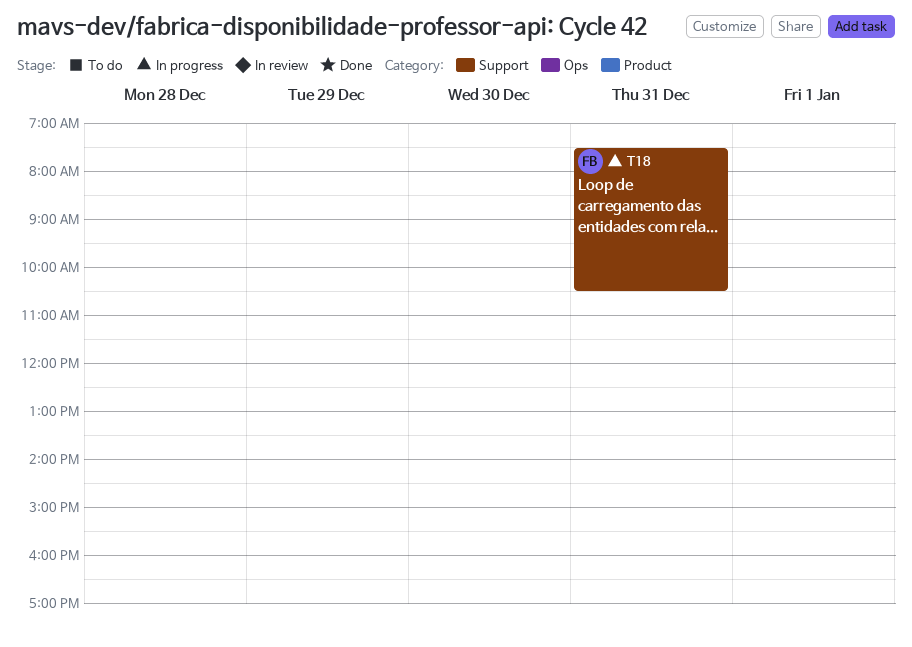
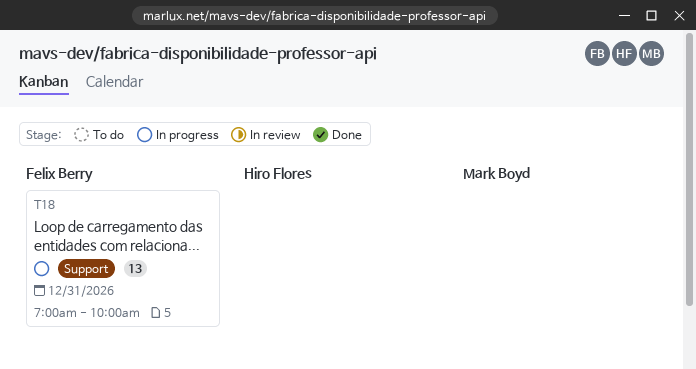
T18, begins: 07:30 -> 07:00
T18, ends: 10:30 -> 10:00

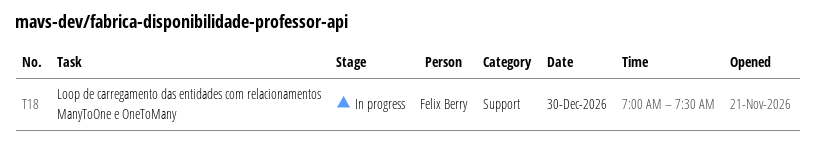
T18, day: Dec 31 -> Dec 30
T18, ends: 10:00 -> 07:30

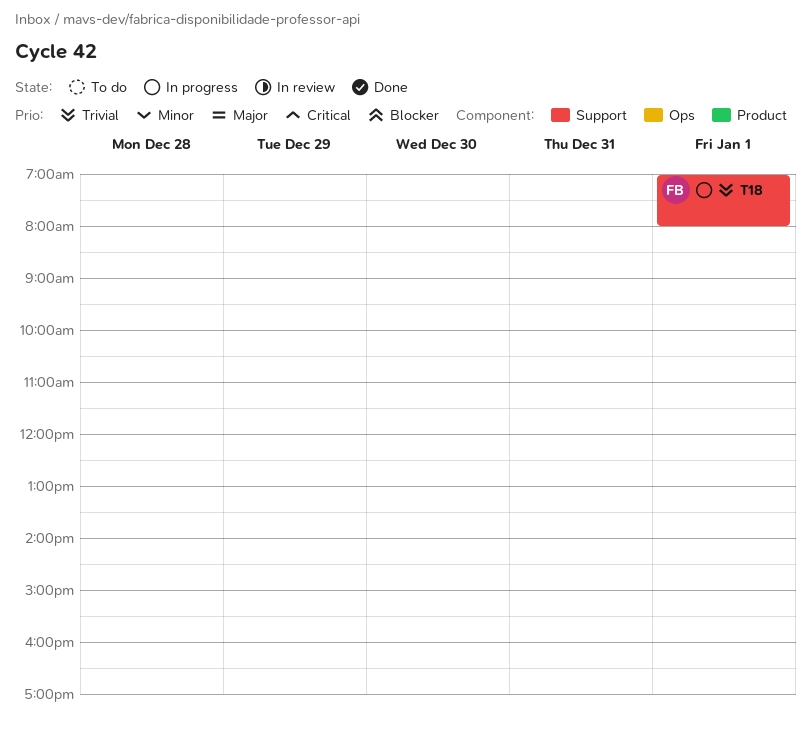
T18, day: Dec 30 -> Jan 1
T18, ends: 07:30 -> 08:00

